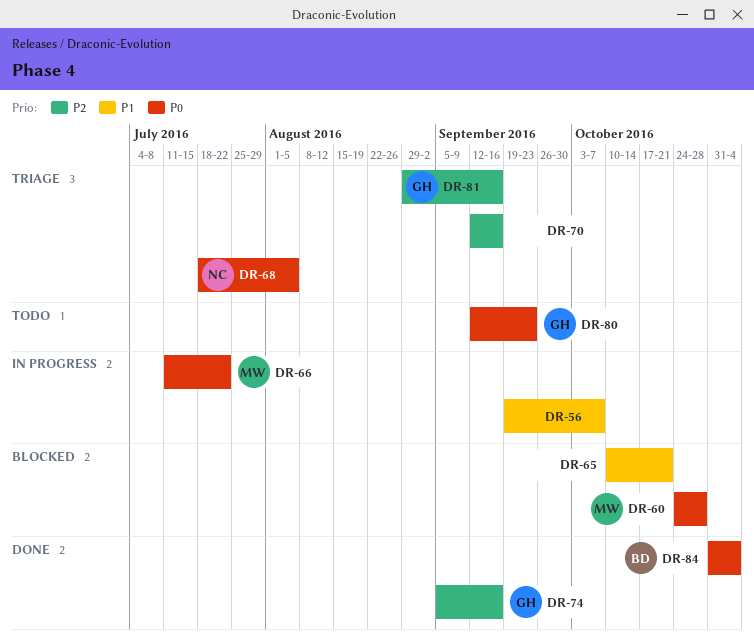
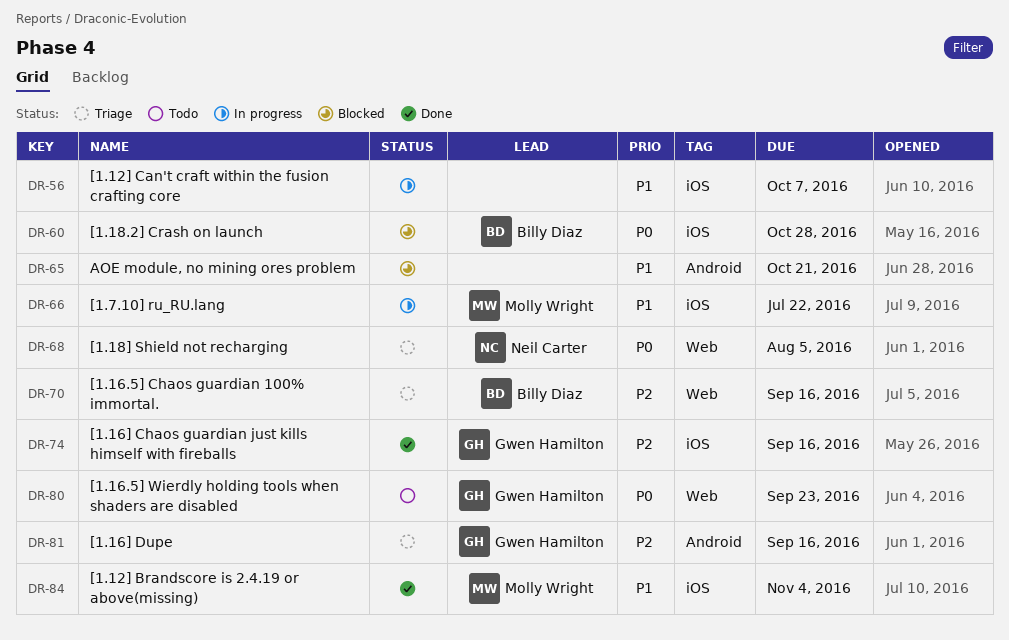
DR-60, owner: Molly Wright -> Billy Diaz
DR-66, priority: P0 -> P1
DR-70, owner: none -> Billy Diaz
DR-84, owner: Billy Diaz -> Molly Wright
DR-84, priority: P0 -> P1

